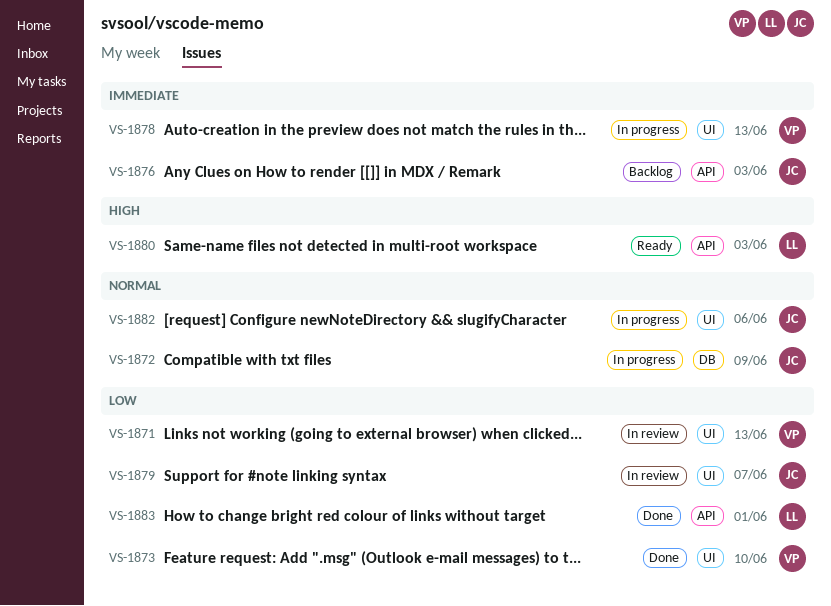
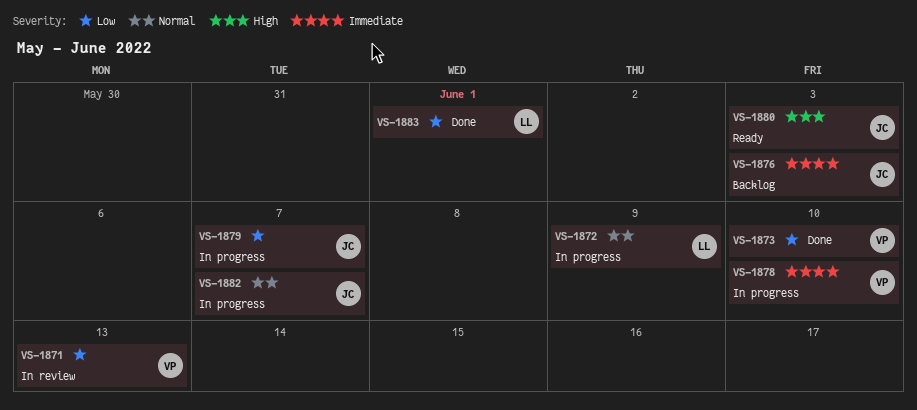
VS-1872, owner: JC -> LL
VS-1878, due: Jun 13 -> Jun 10
VS-1879, status: In review -> In progress
VS-1880, owner: LL -> JC
VS-1882, due: Jun 6 -> Jun 7

